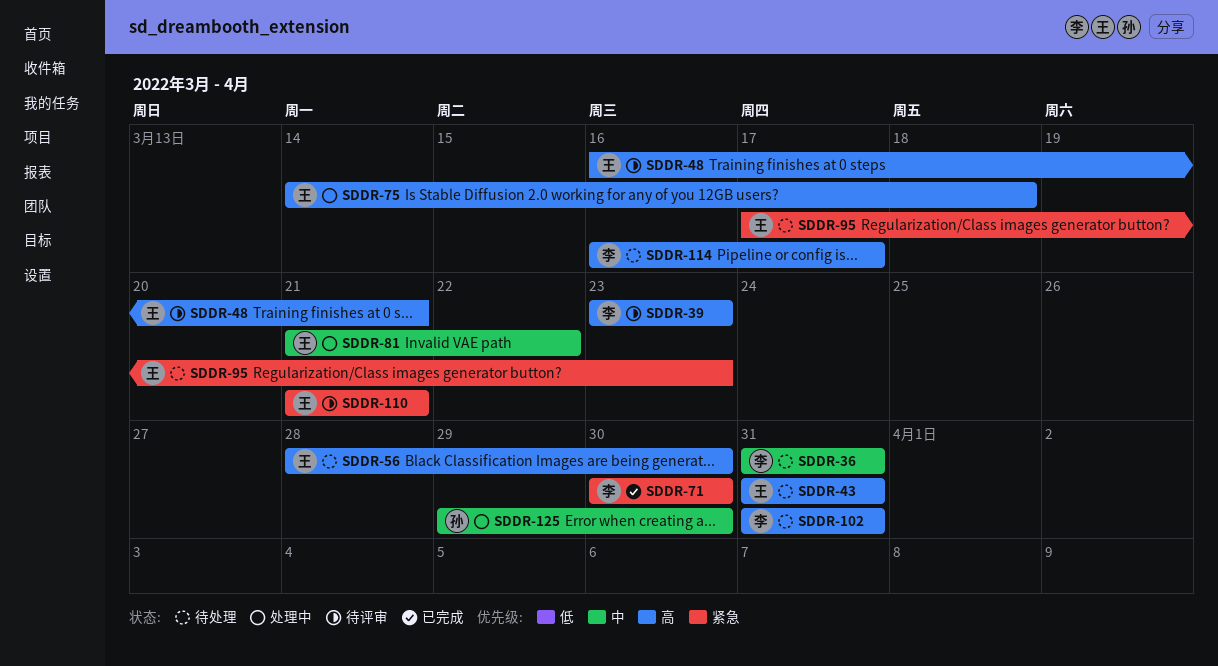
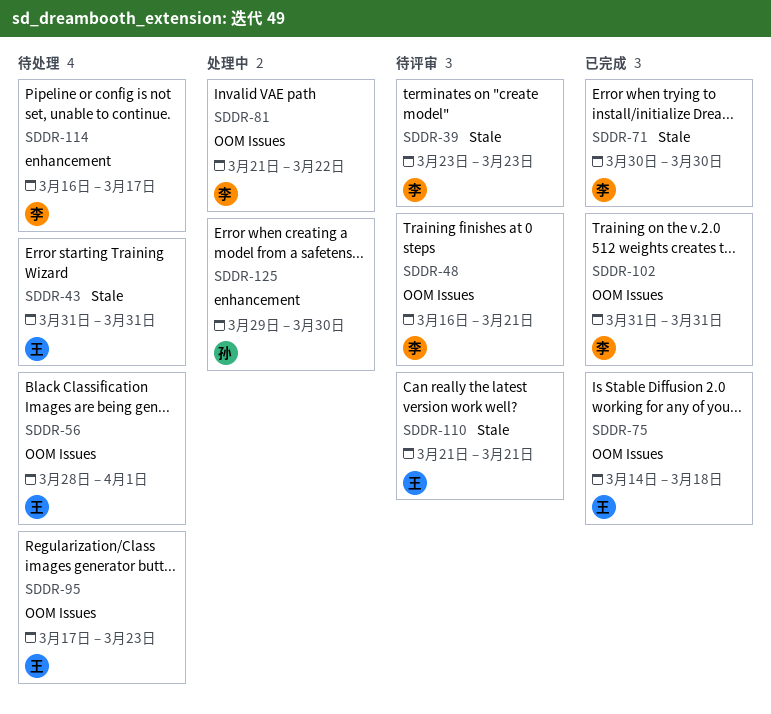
SDDR-36: present -> none
SDDR-48, owner: 王 -> 李
SDDR-56, due: Mar 30 -> Apr 1
SDDR-75, status: 处理中 -> 已完成
SDDR-81, owner: 王 -> 李
SDDR-102, status: 待处理 -> 已完成

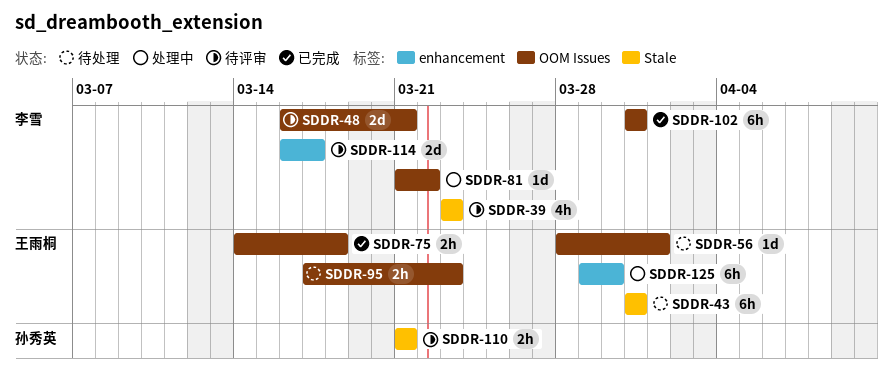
SDDR-71: present -> none
SDDR-110, owner: 王雨桐 -> 孙秀英
SDDR-114, status: 待处理 -> 待评审
SDDR-125, owner: 孙秀英 -> 王雨桐

